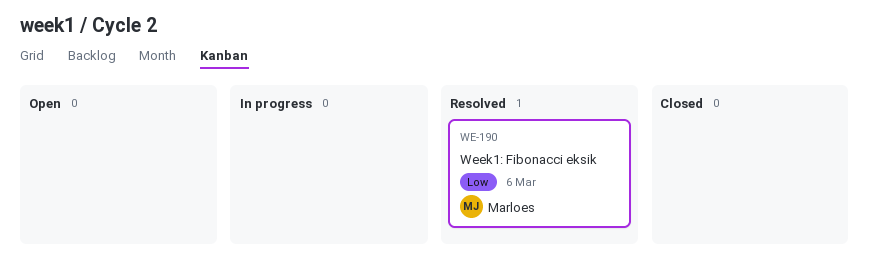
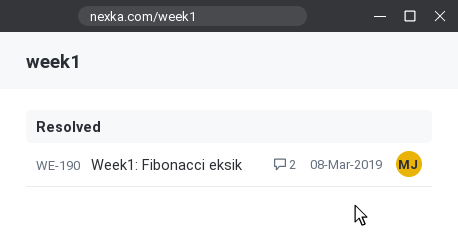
WE-190, due: Mar 6 -> Mar 8

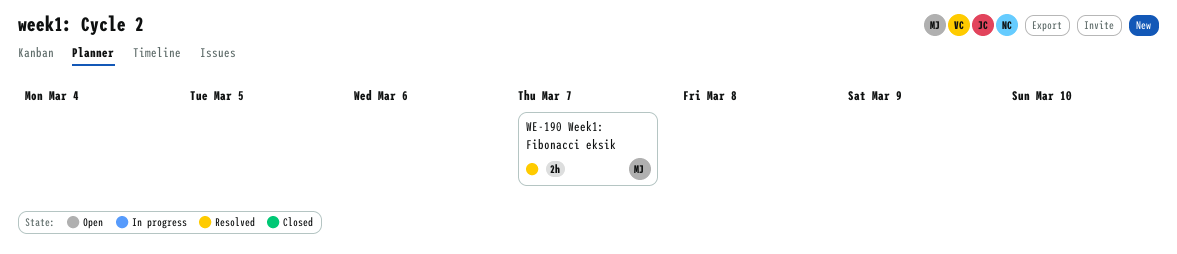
WE-190, due: Mar 8 -> Mar 7

